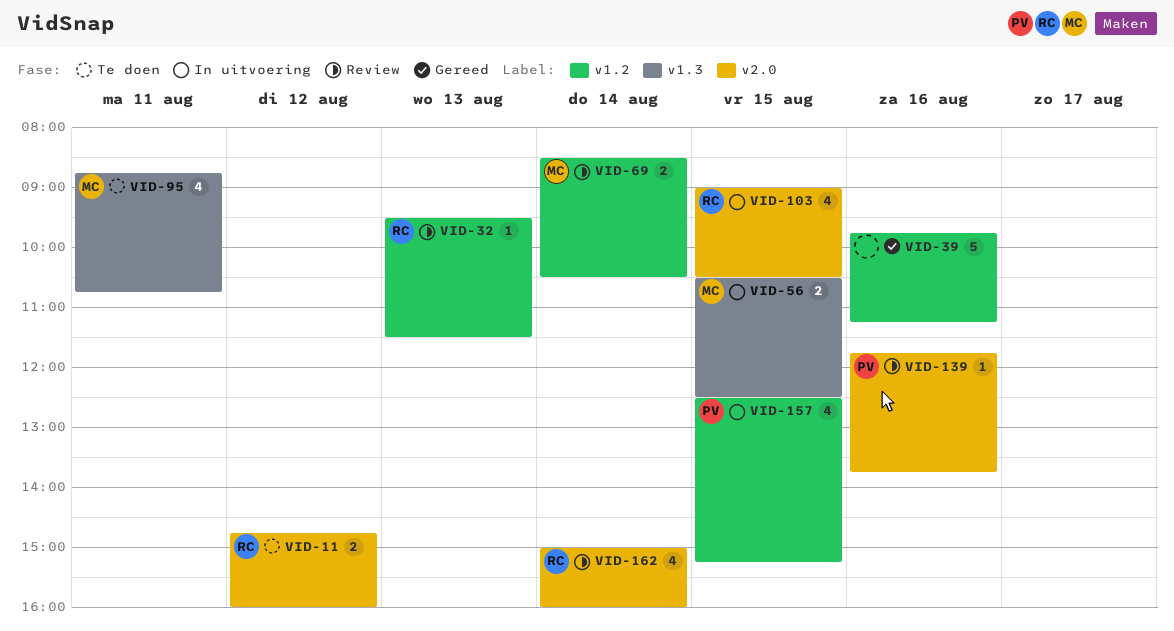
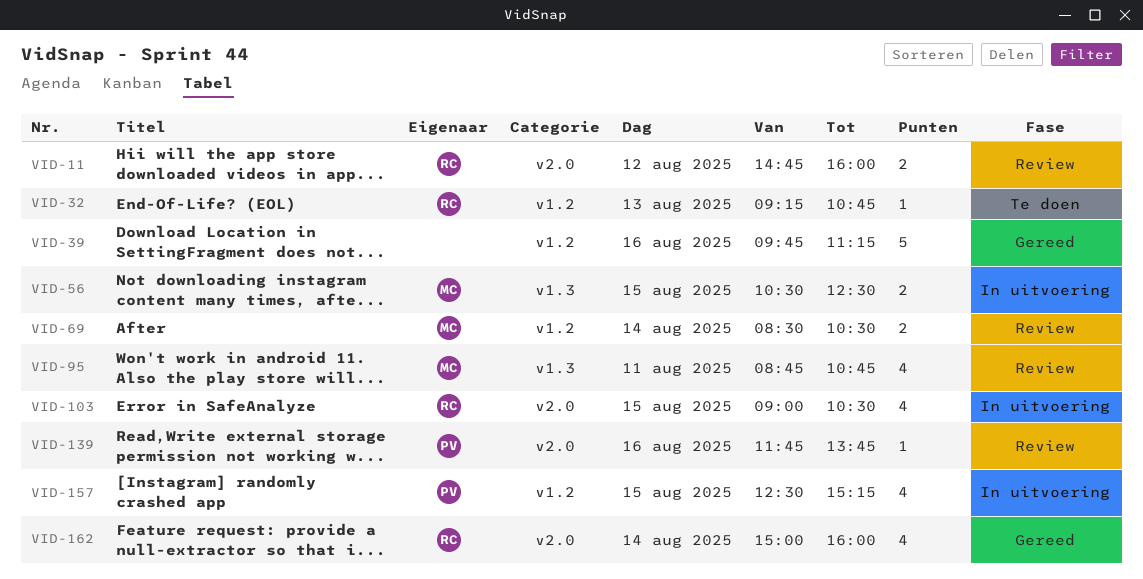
VID-11, status: Te doen -> Review
VID-32, status: Review -> Te doen
VID-32, begins: 09:30 -> 09:15
VID-32, ends: 11:30 -> 10:45
VID-95, status: Te doen -> Review
VID-162, status: Review -> Gereed

